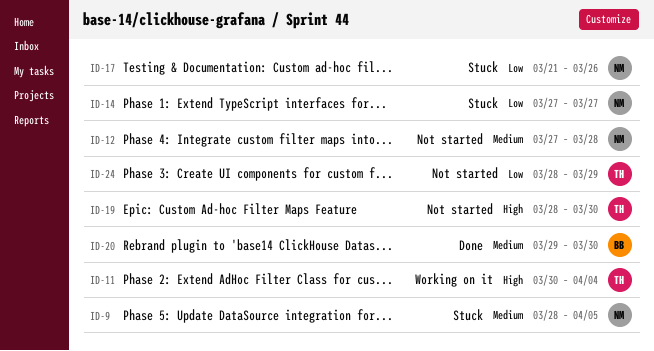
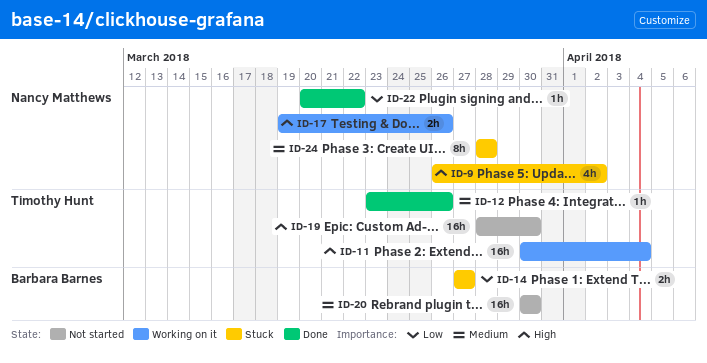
ID-9, priority: Medium -> High
ID-9, start: Mar 28 -> Mar 26
ID-9, due: Apr 5 -> Apr 2
ID-12, status: Not started -> Done
ID-12, owner: Nancy Matthews -> Timothy Hunt
ID-12, start: Mar 27 -> Mar 23
ID-12, due: Mar 28 -> Mar 26
ID-14, owner: Nancy Matthews -> Barbara Barnes
ID-17, status: Stuck -> Working on it
ID-17, priority: Low -> High
ID-17, start: Mar 21 -> Mar 19
ID-20, status: Done -> Not started
ID-20, start: Mar 29 -> Mar 30
ID-22: none -> present
ID-24, status: Not started -> Stuck
ID-24, owner: Timothy Hunt -> Nancy Matthews
ID-24, priority: Low -> Medium
ID-24, due: Mar 29 -> Mar 28

